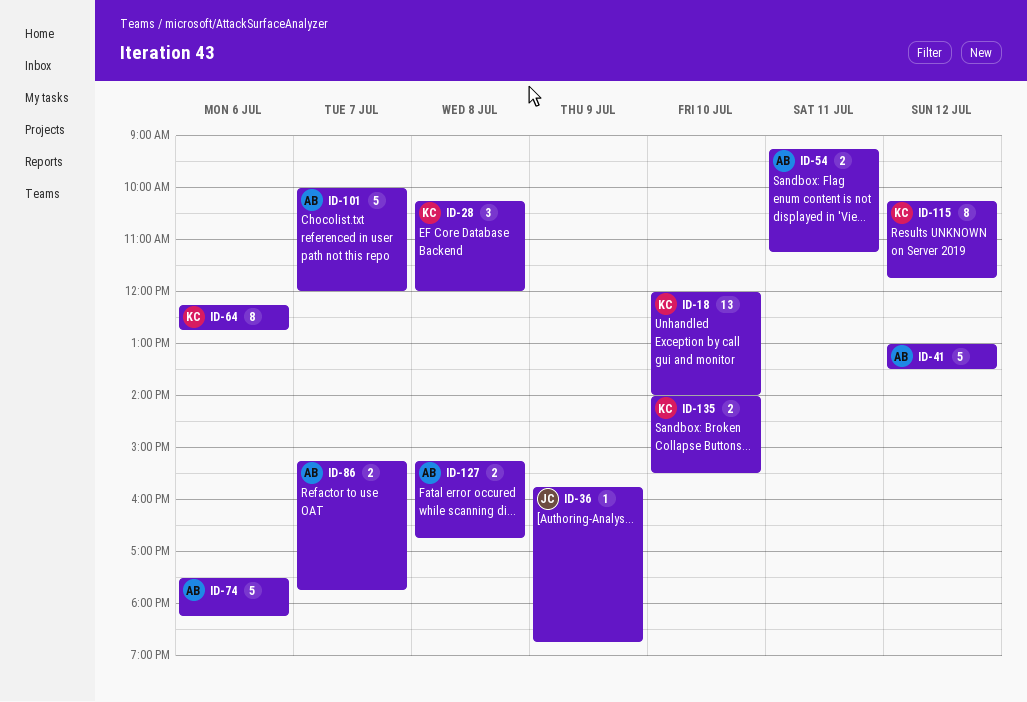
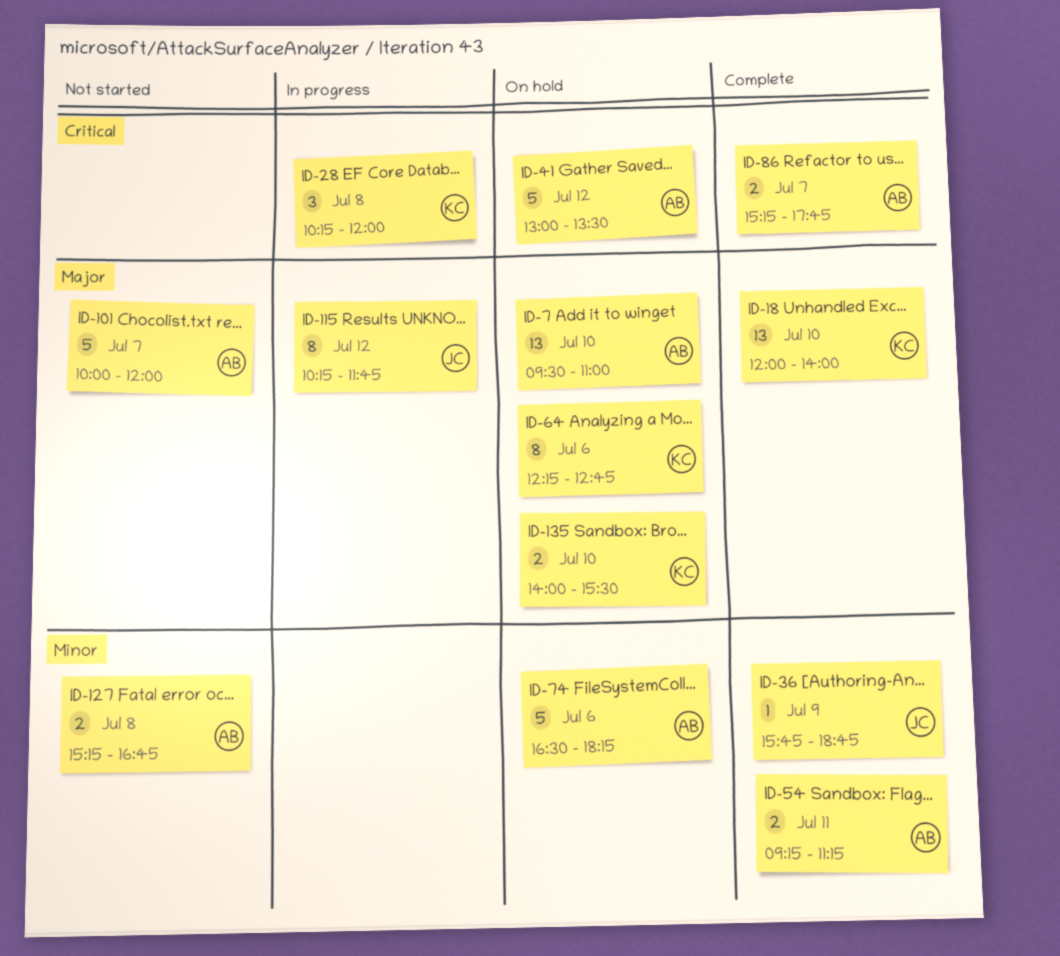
ID-7: none -> present
ID-74, begins: 17:30 -> 16:30
ID-115, owner: KC -> JC

